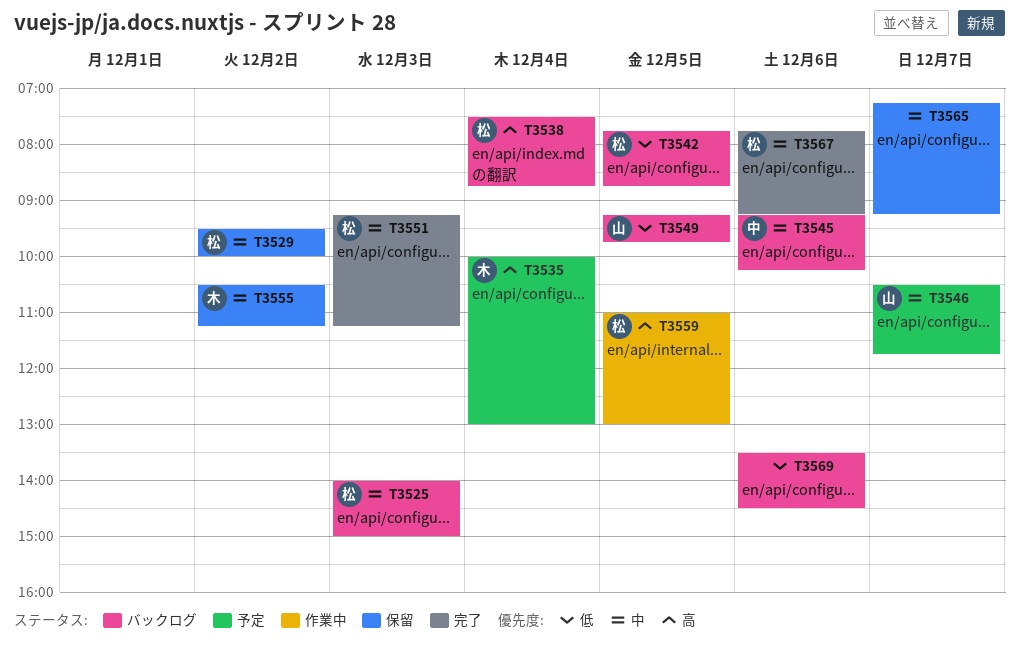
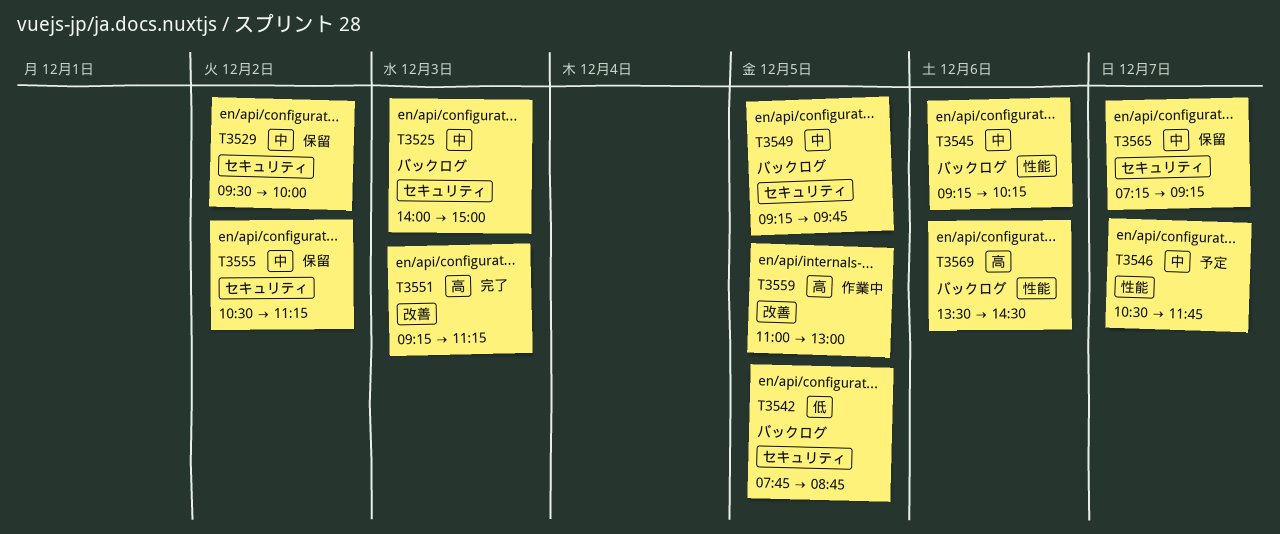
T3535: present -> none
T3538: present -> none
T3549, priority: 低 -> 中
T3551, priority: 中 -> 高
T3567: present -> none
T3569, priority: 低 -> 高

